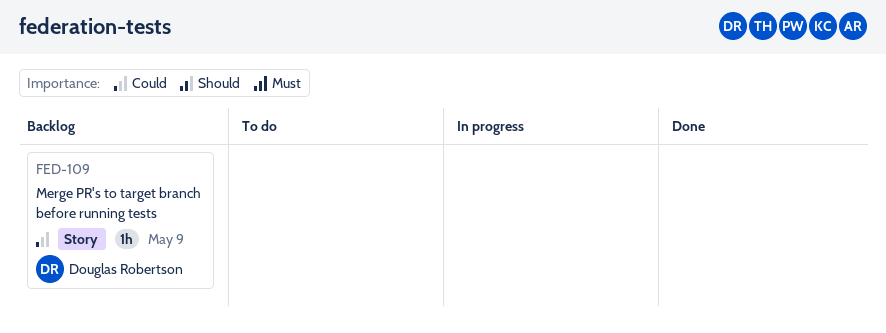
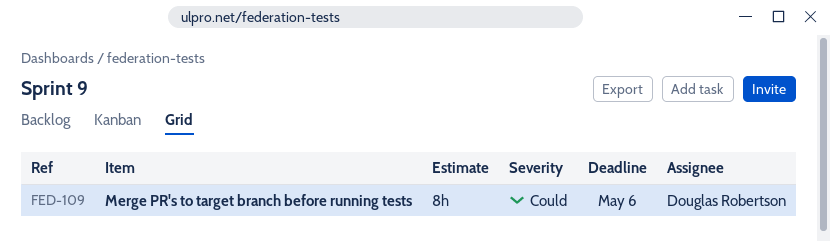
FED-109, estimate: 1h -> 8h
FED-109, due: May 9 -> May 6

